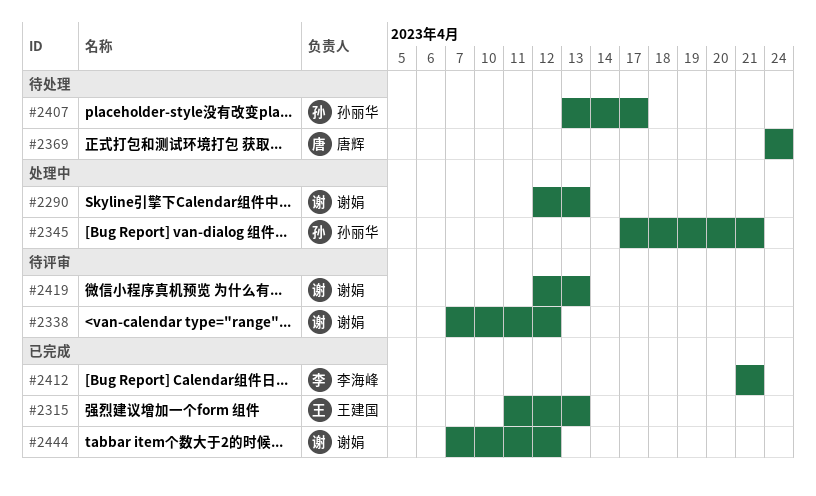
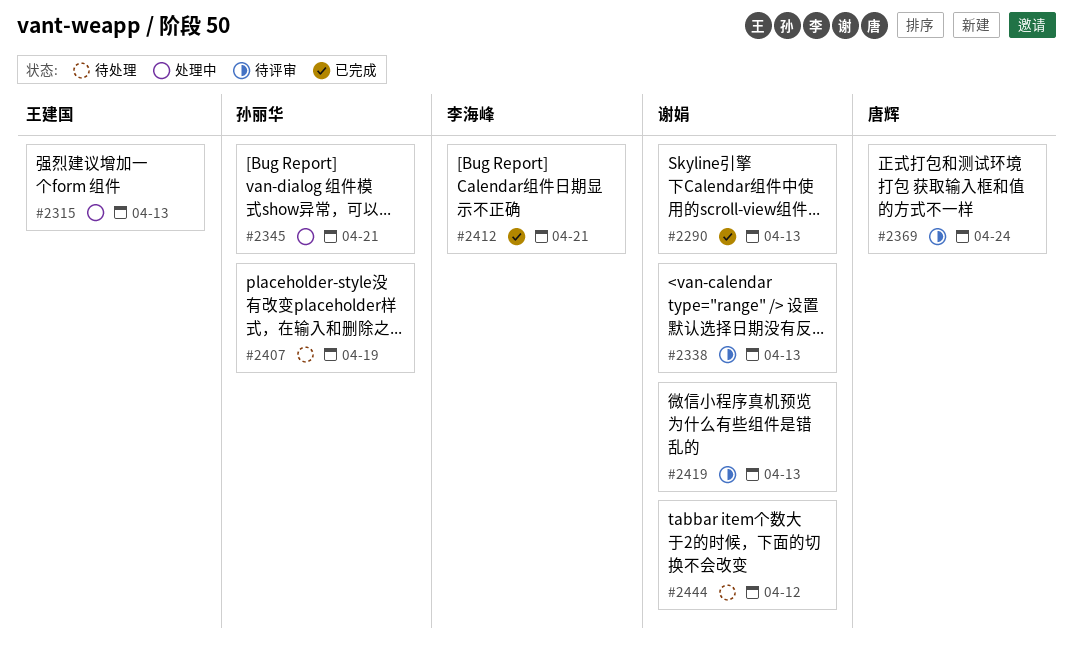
#2290, status: 处理中 -> 已完成
#2315, status: 已完成 -> 处理中
#2338, due: Apr 12 -> Apr 13
#2369, status: 待处理 -> 待评审
#2407, due: Apr 17 -> Apr 19
#2444, status: 已完成 -> 待处理

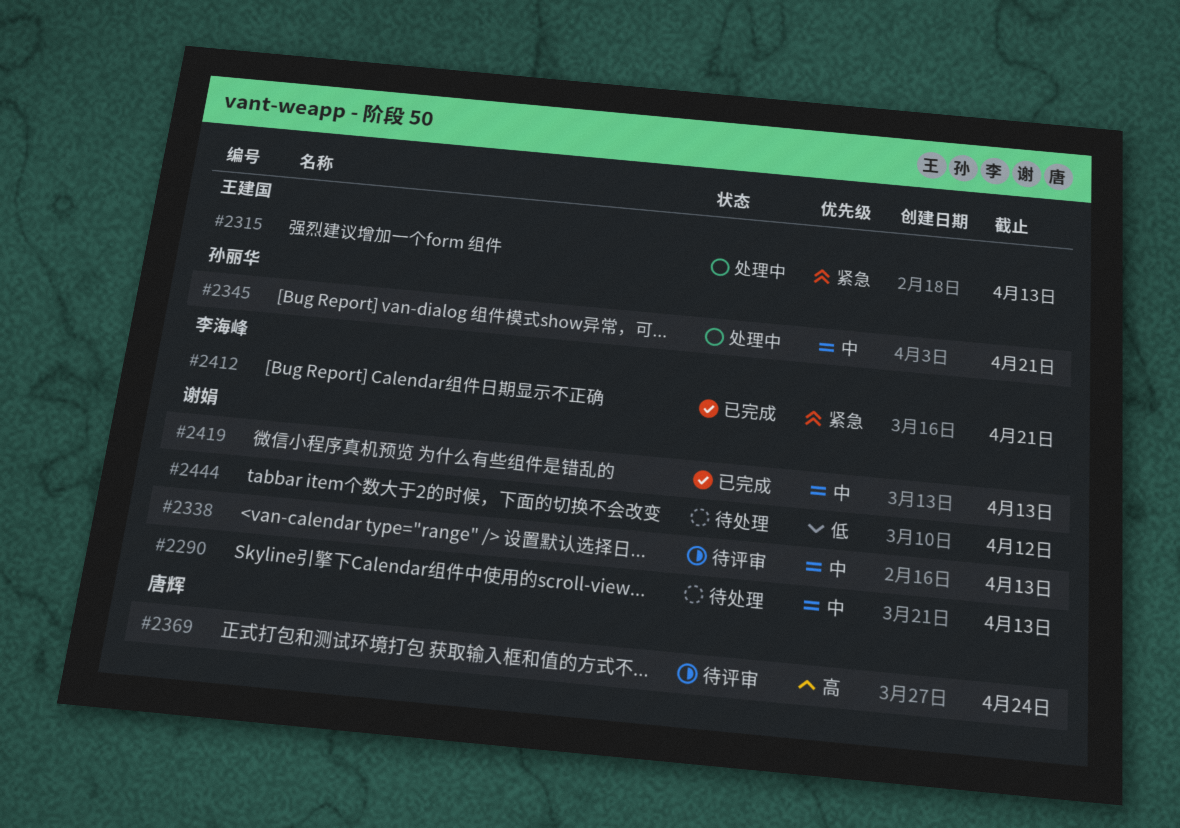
#2290, status: 已完成 -> 待处理
#2407: present -> none
#2419, status: 待评审 -> 已完成

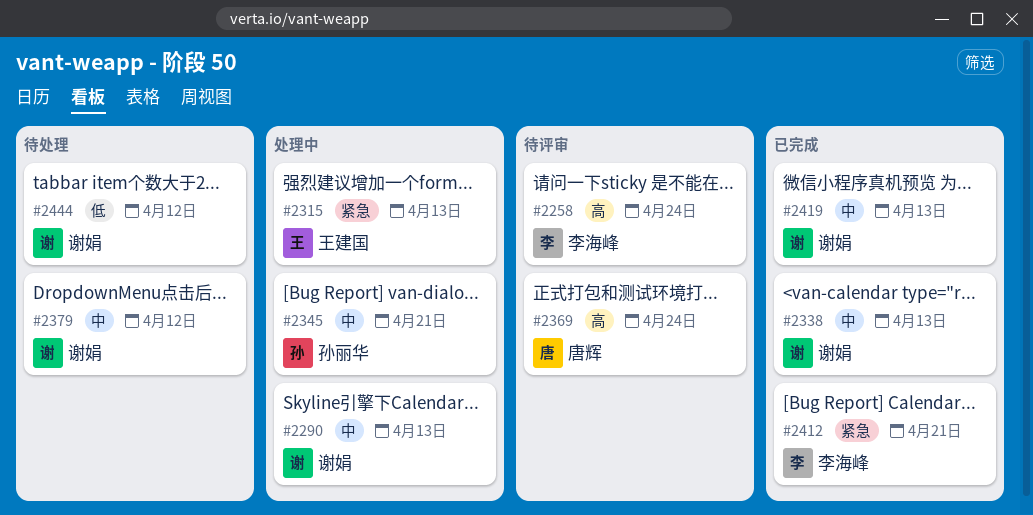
#2258: none -> present
#2290, status: 待处理 -> 处理中
#2338, status: 待评审 -> 已完成
#2379: none -> present

